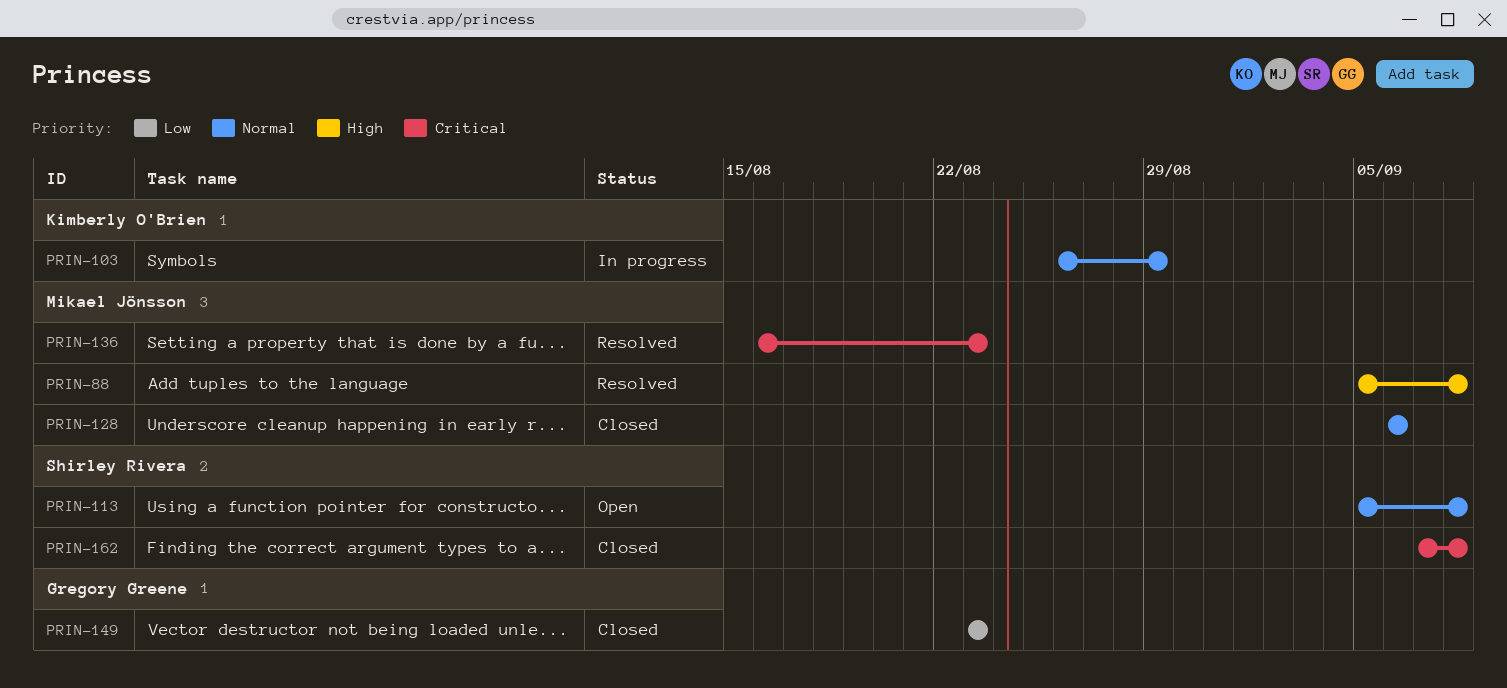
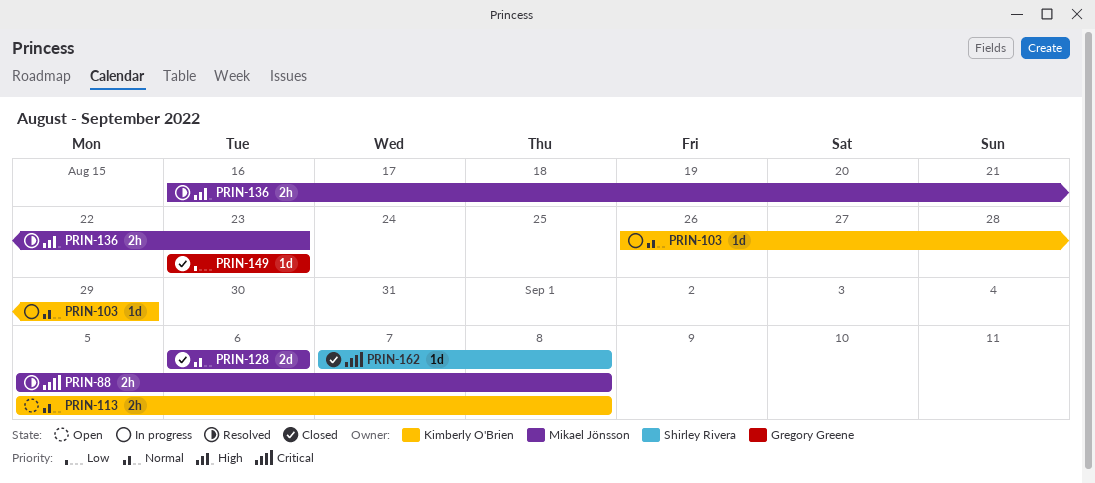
PRIN-88, priority: High -> Critical
PRIN-113, owner: Shirley Rivera -> Kimberly O'Brien
PRIN-136, priority: Critical -> High

